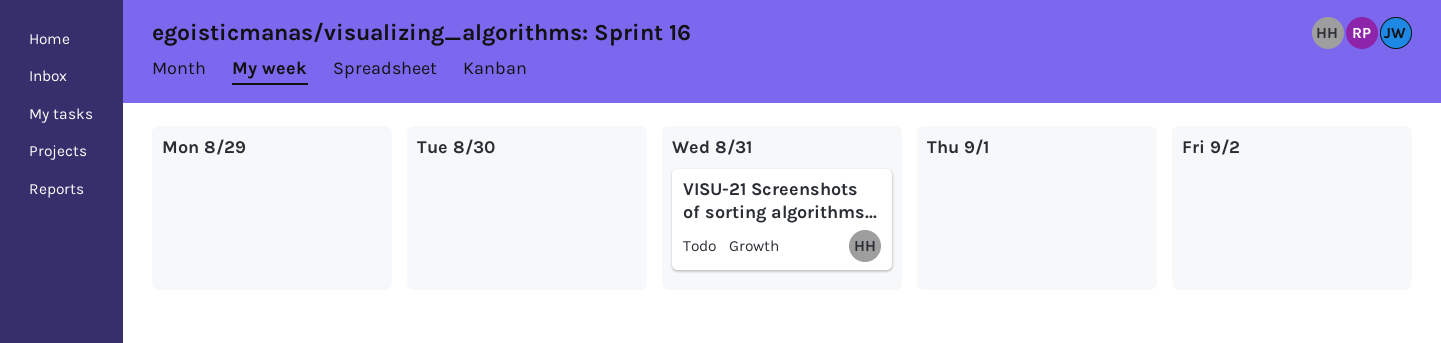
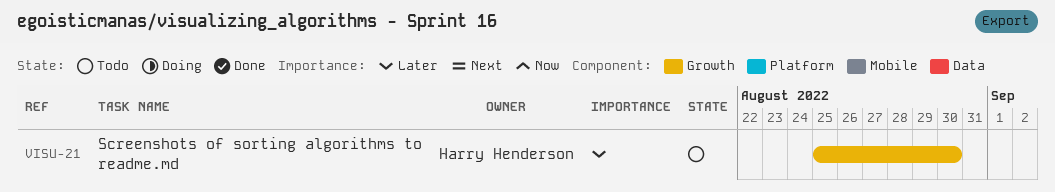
VISU-21, due: Aug 31 -> Aug 30

